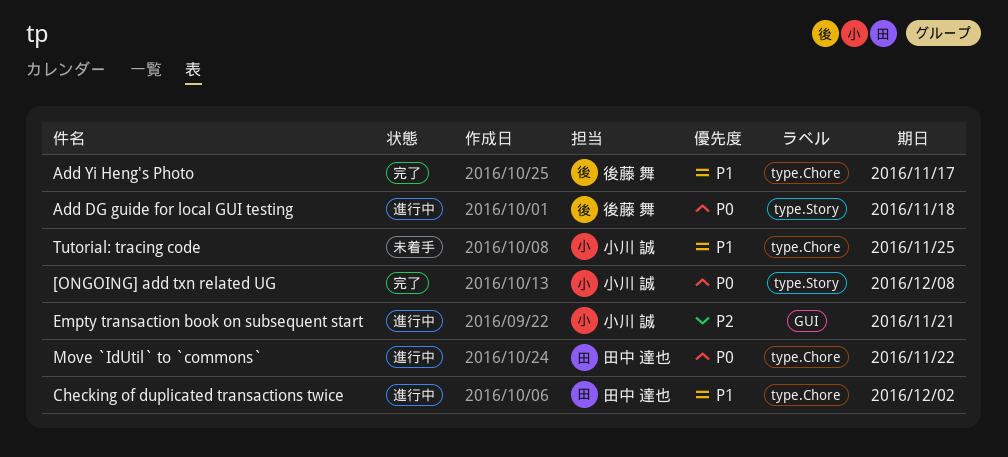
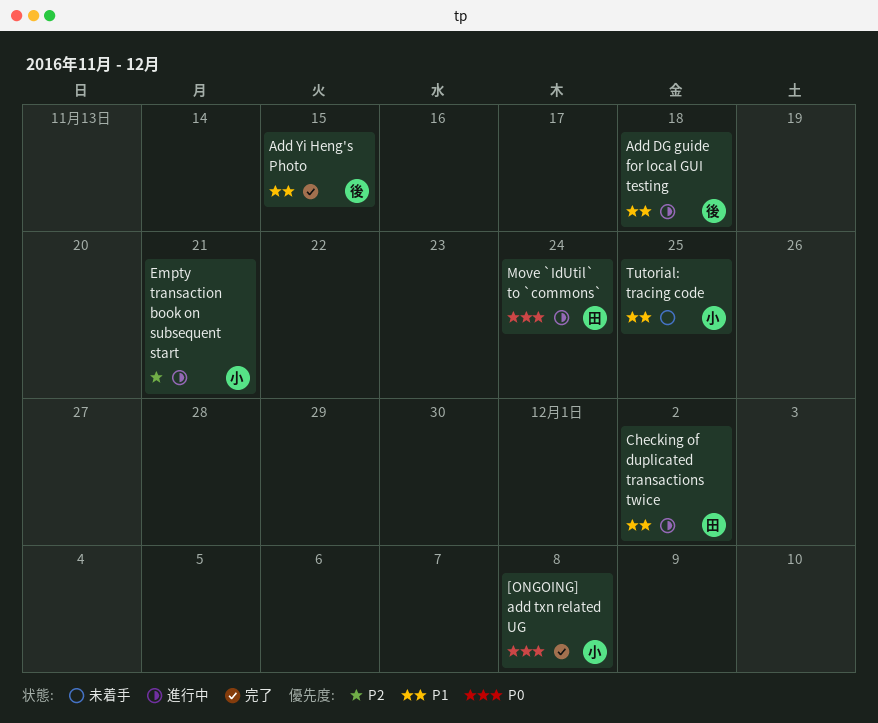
Add DG guide for local GUI testing, priority: P0 -> P1
Add Yi Heng's Photo, due: Nov 17 -> Nov 15
Move `IdUtil` to `commons`, due: Nov 22 -> Nov 24

